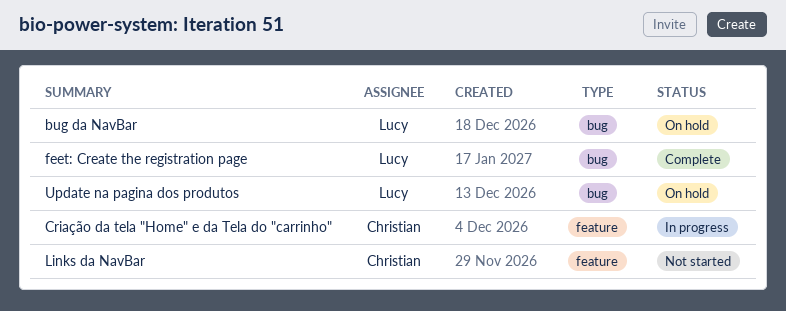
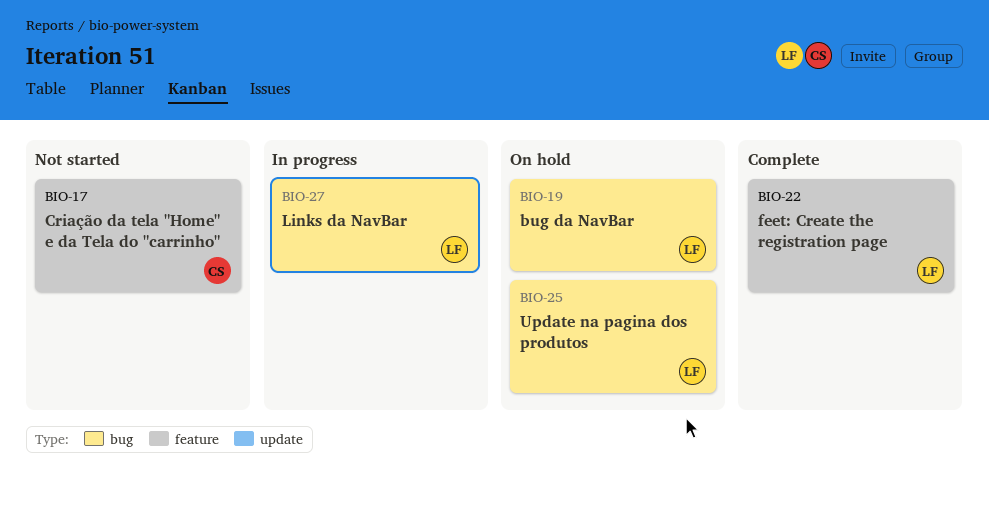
Criação da tela "Home" e da Tela do "carrinho", status: In progress -> Not started
feet: Create the registration page, label: bug -> feature
Links da NavBar, status: Not started -> In progress
Links da NavBar, owner: Christian -> Lucy
Links da NavBar, label: feature -> bug

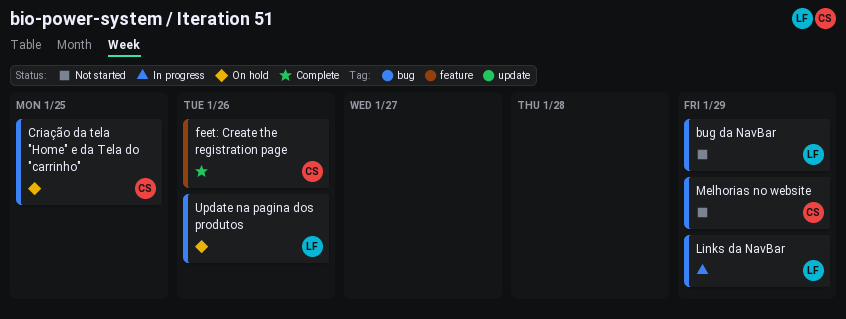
bug da NavBar, status: On hold -> Not started
Criação da tela "Home" e da Tela do "carrinho", status: Not started -> On hold
Criação da tela "Home" e da Tela do "carrinho", label: feature -> bug
feet: Create the registration page, owner: LF -> CS
Melhorias no website: none -> present

